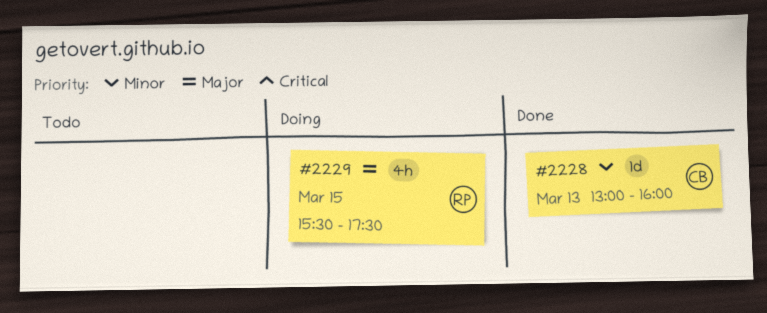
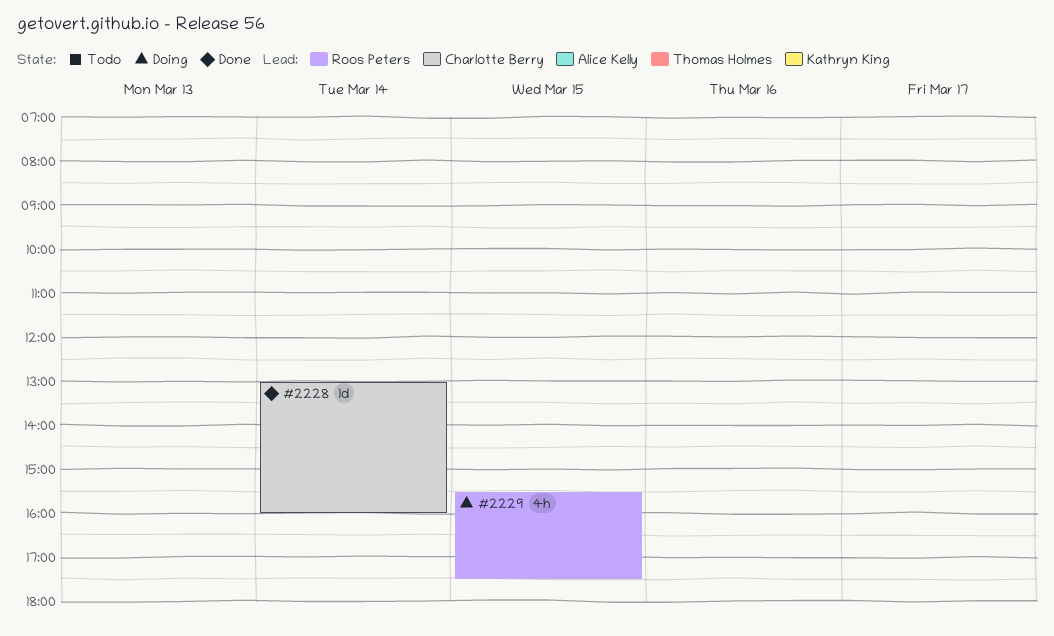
#2228, day: Mar 13 -> Mar 14

